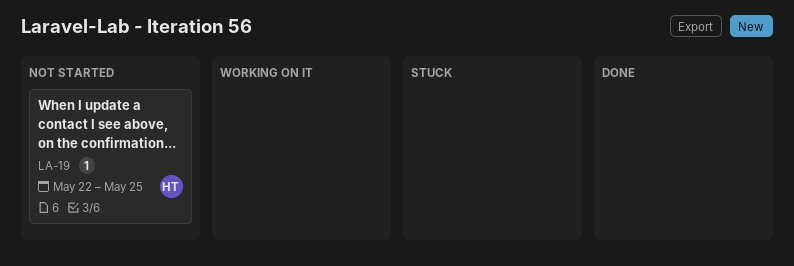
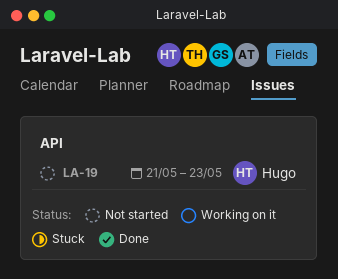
LA-19, start: May 22 -> May 21
LA-19, due: May 25 -> May 23

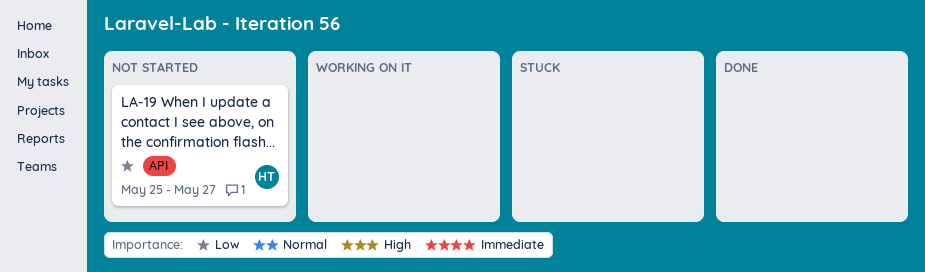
LA-19, start: May 21 -> May 25
LA-19, due: May 23 -> May 27

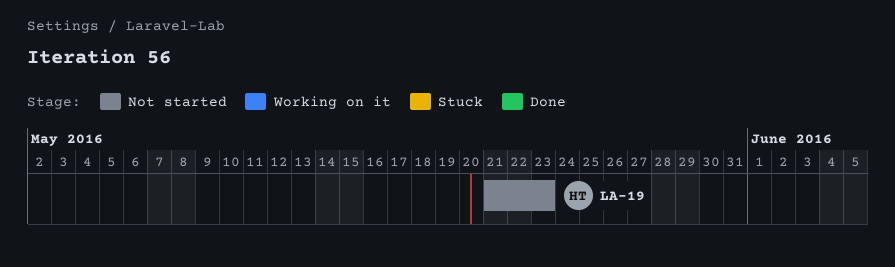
LA-19, start: May 25 -> May 21
LA-19, due: May 27 -> May 23

